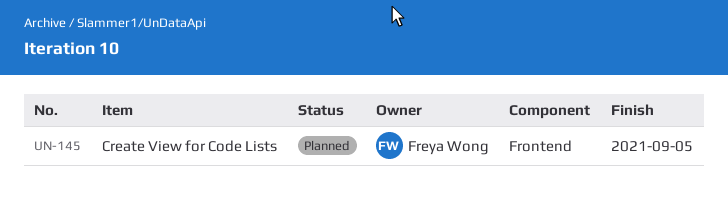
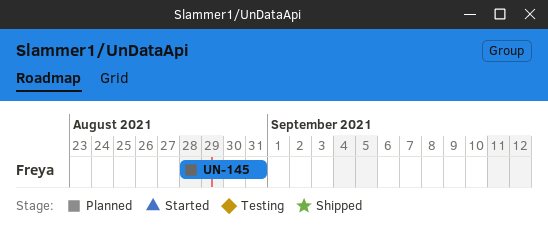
UN-145, due: Sep 5 -> Aug 31

